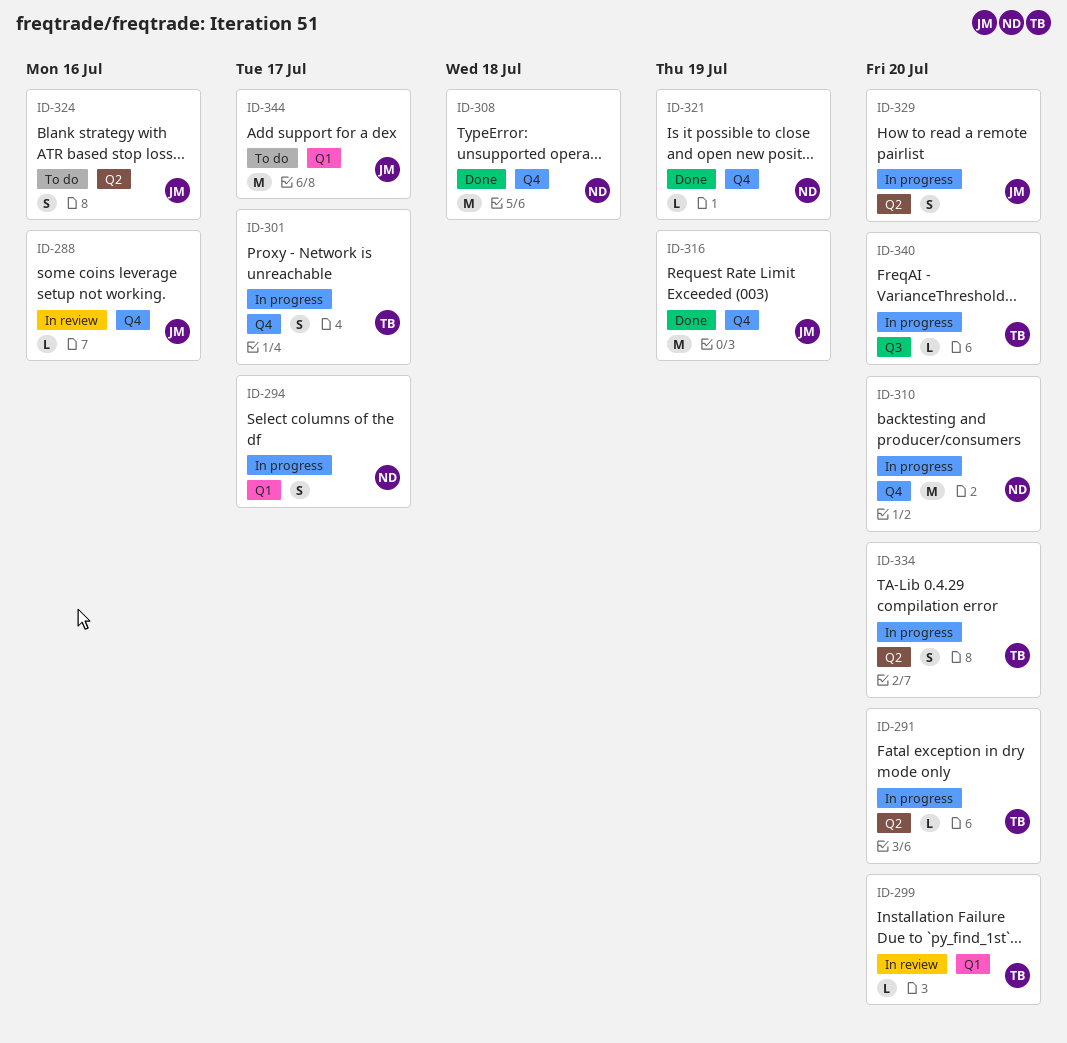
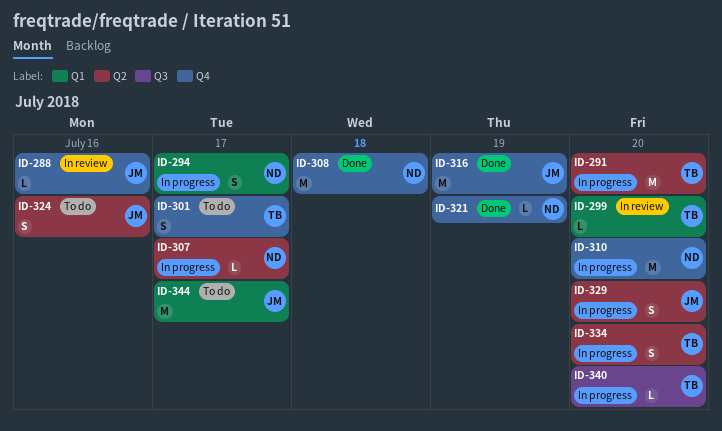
ID-291, estimate: L -> M
ID-301, status: In progress -> To do
ID-307: none -> present

